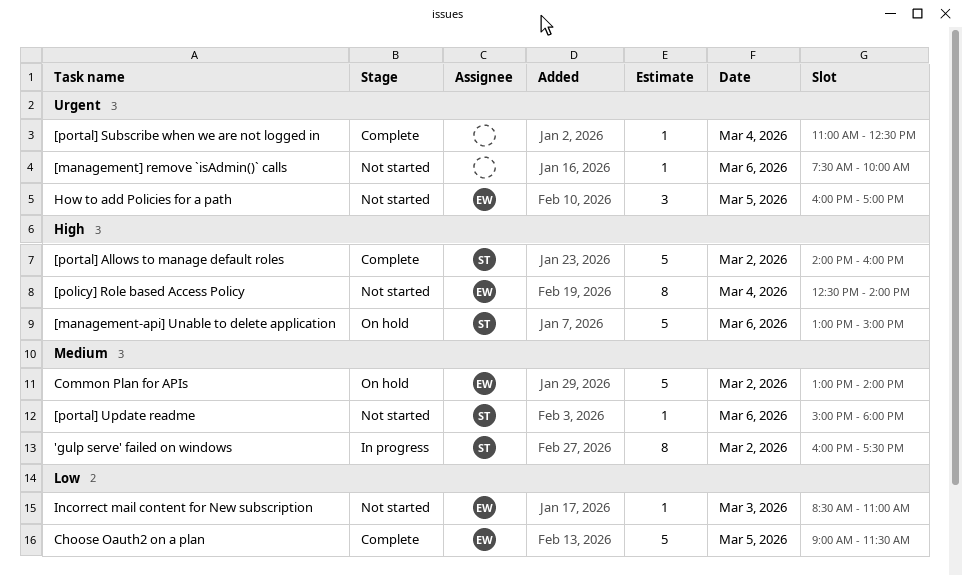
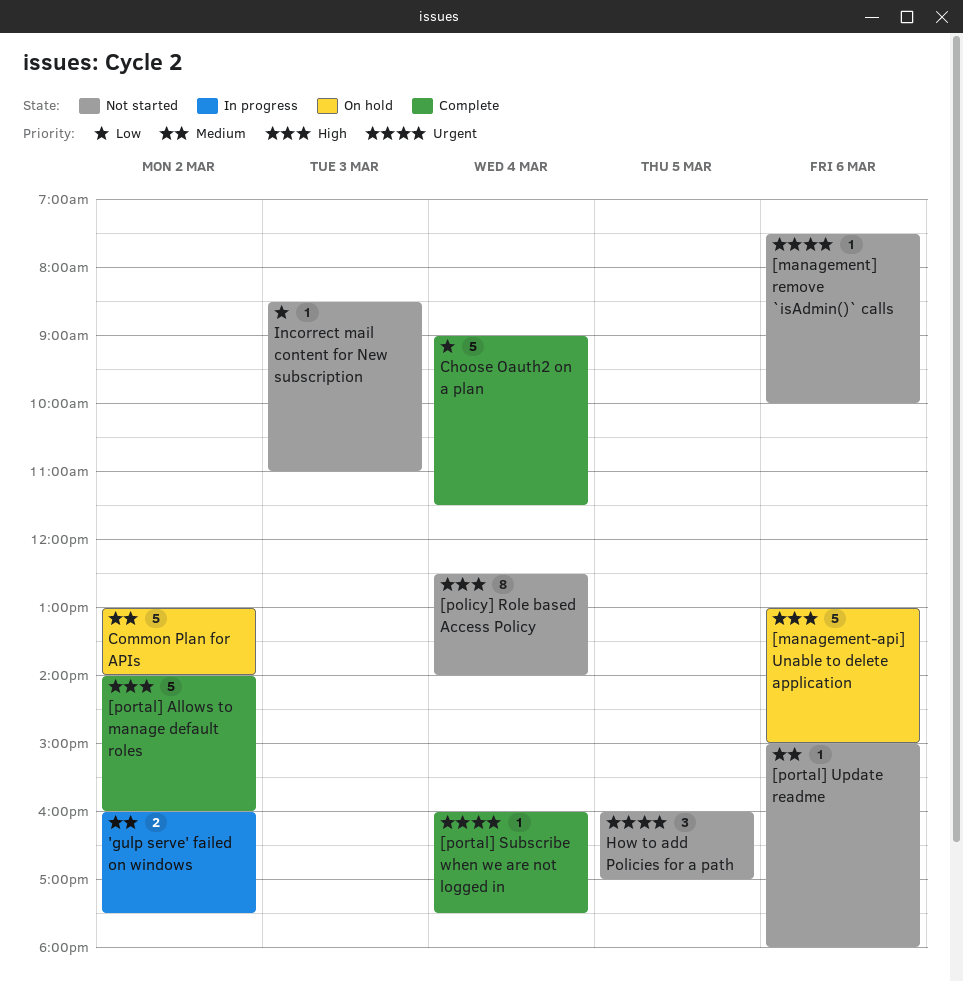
'gulp serve' failed on windows, estimate: 8 -> 2
[portal] Subscribe when we are not logged in, begins: 11:00 -> 16:00
[portal] Subscribe when we are not logged in, ends: 12:30 -> 17:30
Choose Oauth2 on a plan, day: Mar 5 -> Mar 4

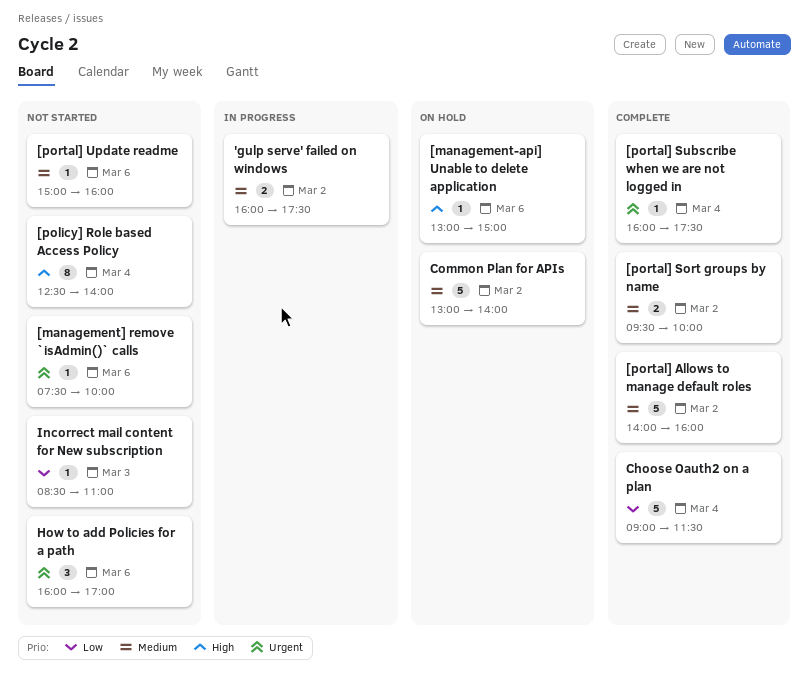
[management-api] Unable to delete application, estimate: 5 -> 1
[portal] Allows to manage default roles, priority: High -> Medium
[portal] Sort groups by name: none -> present
[portal] Update readme, ends: 18:00 -> 16:00
How to add Policies for a path, day: Mar 5 -> Mar 6

